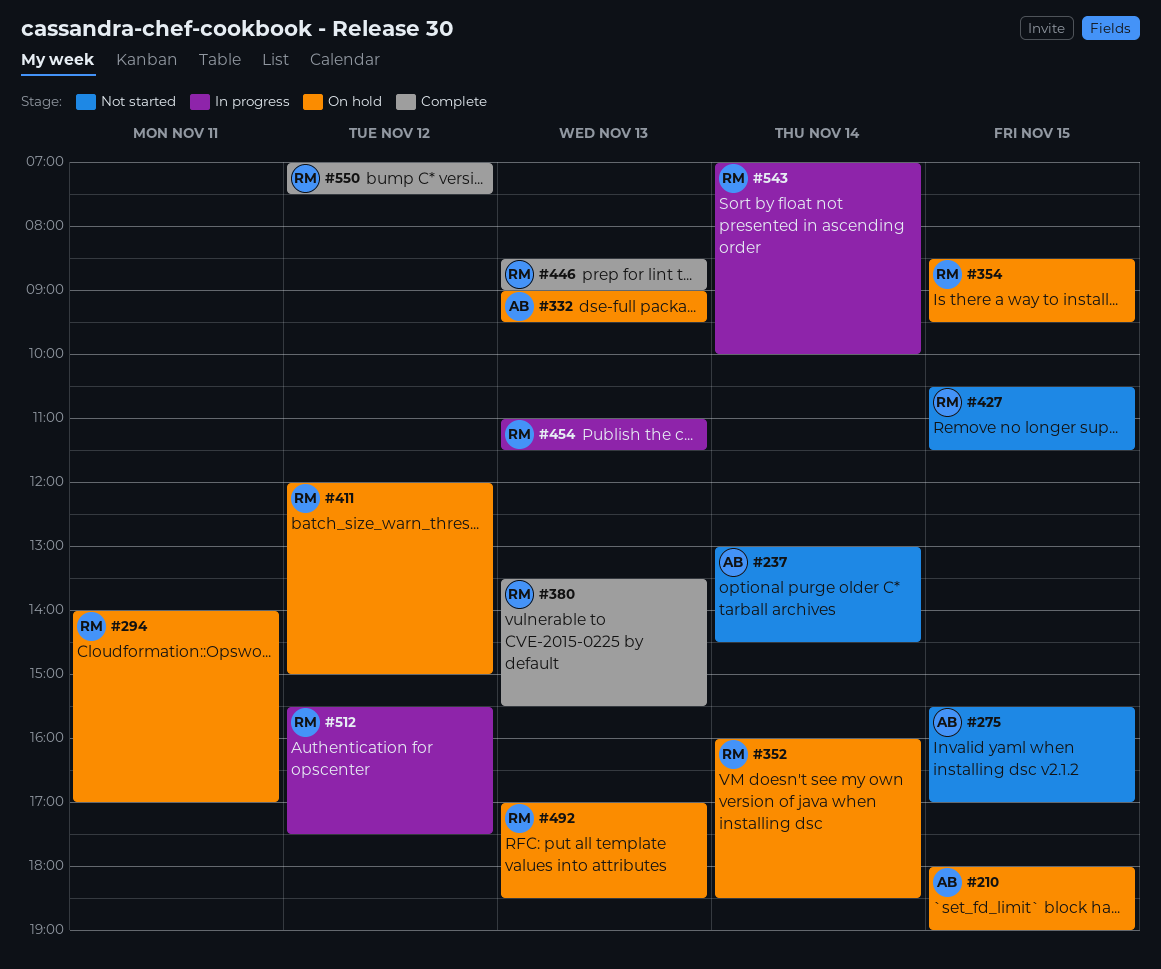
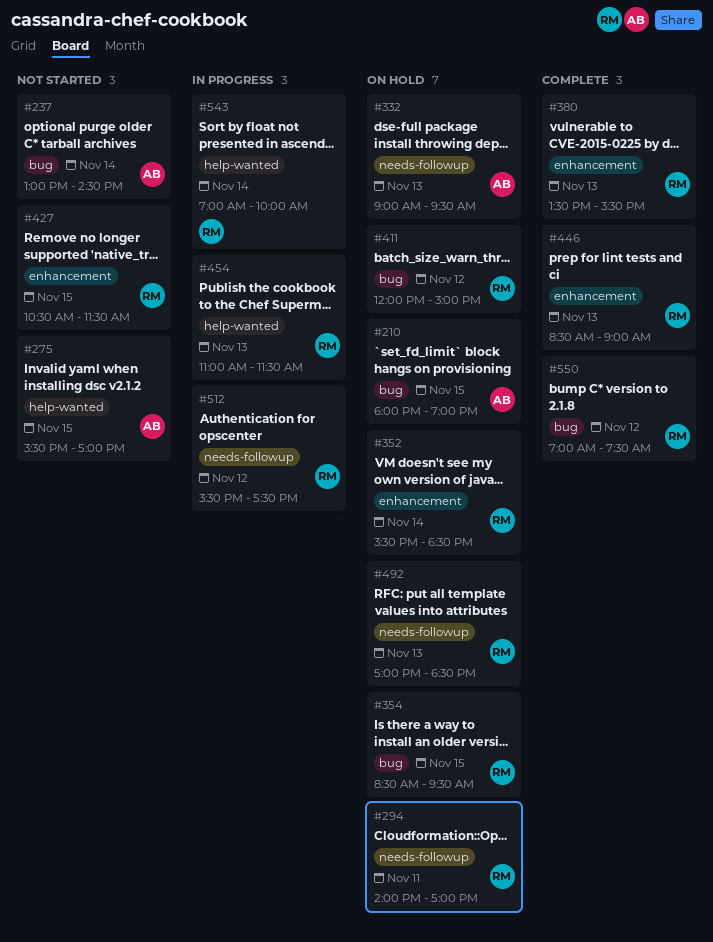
#352, begins: 16:00 -> 15:30

